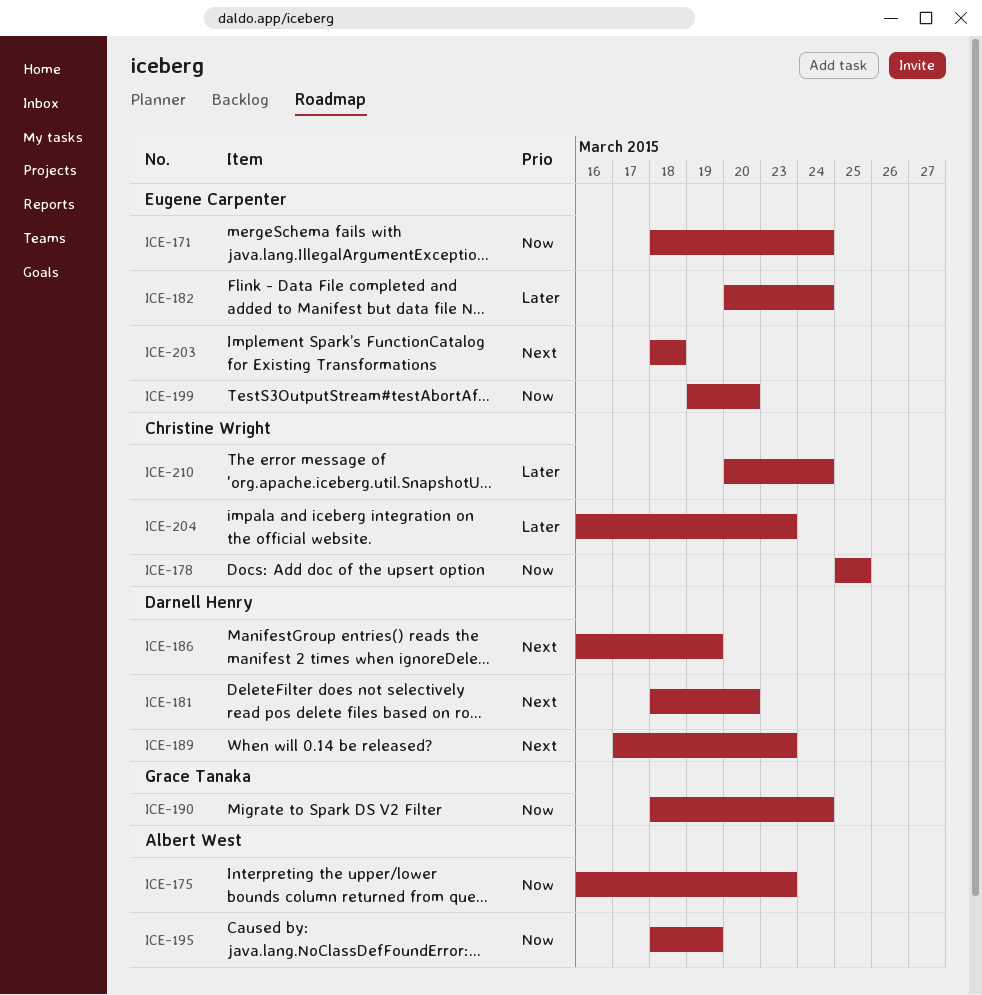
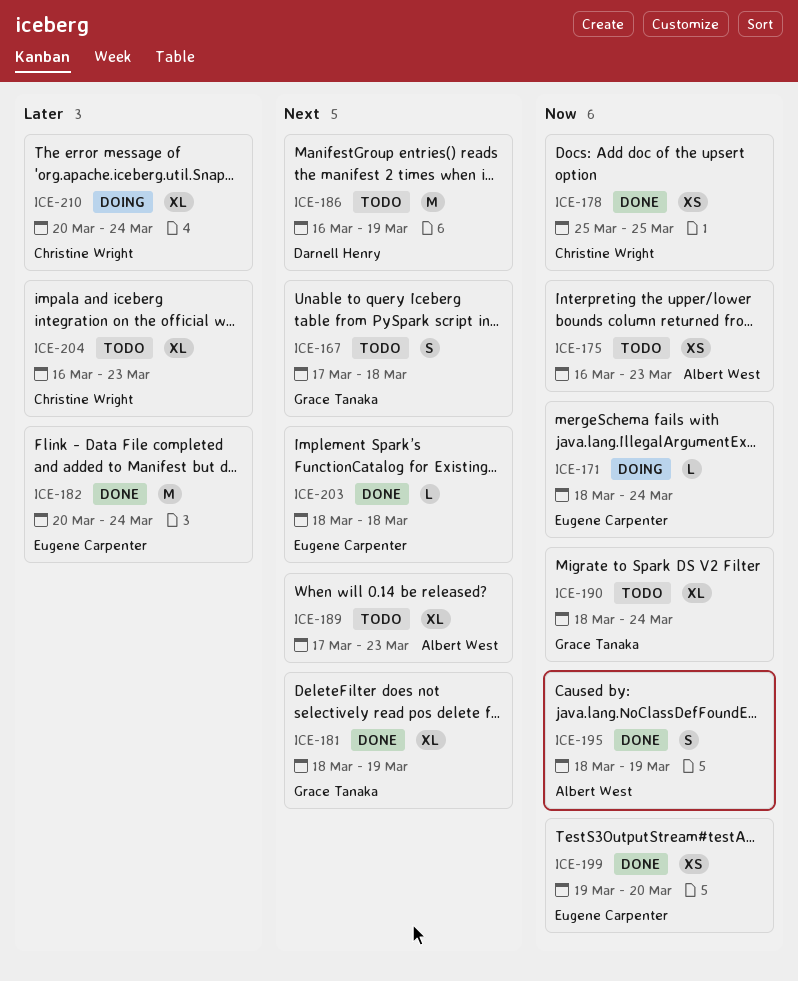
ICE-167: none -> present
ICE-181, owner: Darnell Henry -> Grace Tanaka
ICE-181, due: Mar 20 -> Mar 19
ICE-189, owner: Darnell Henry -> Albert West

